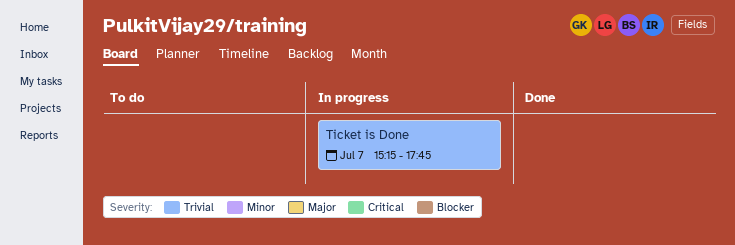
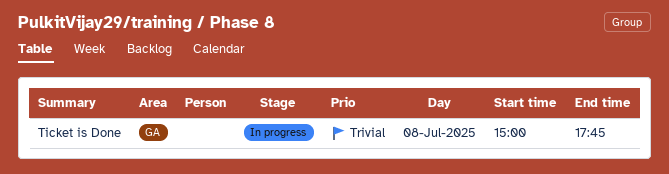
Ticket is Done, day: Jul 7 -> Jul 8
Ticket is Done, begins: 15:15 -> 15:00

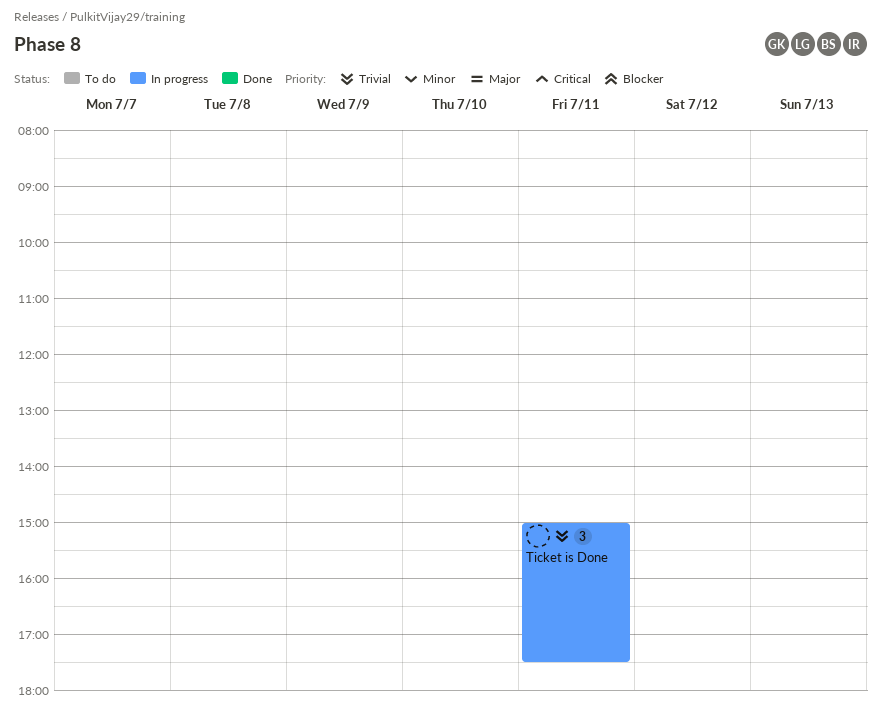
Ticket is Done, day: Jul 8 -> Jul 11
Ticket is Done, ends: 17:45 -> 17:30

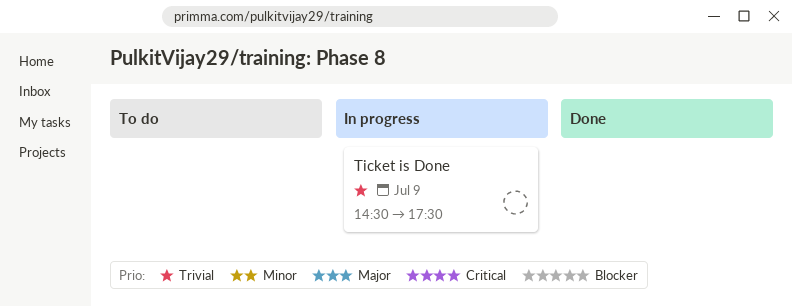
Ticket is Done, day: Jul 11 -> Jul 9
Ticket is Done, begins: 15:00 -> 14:30

